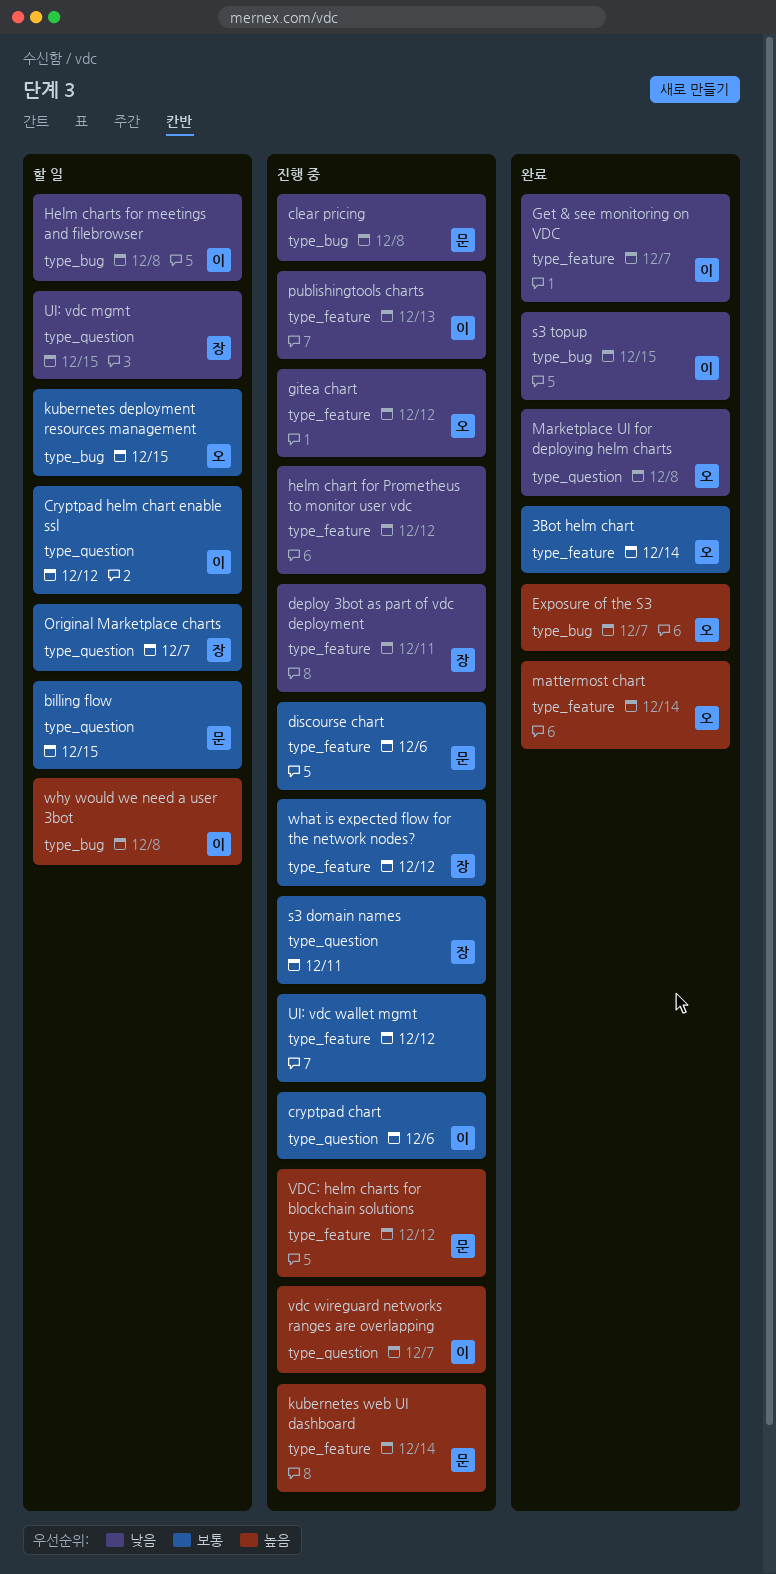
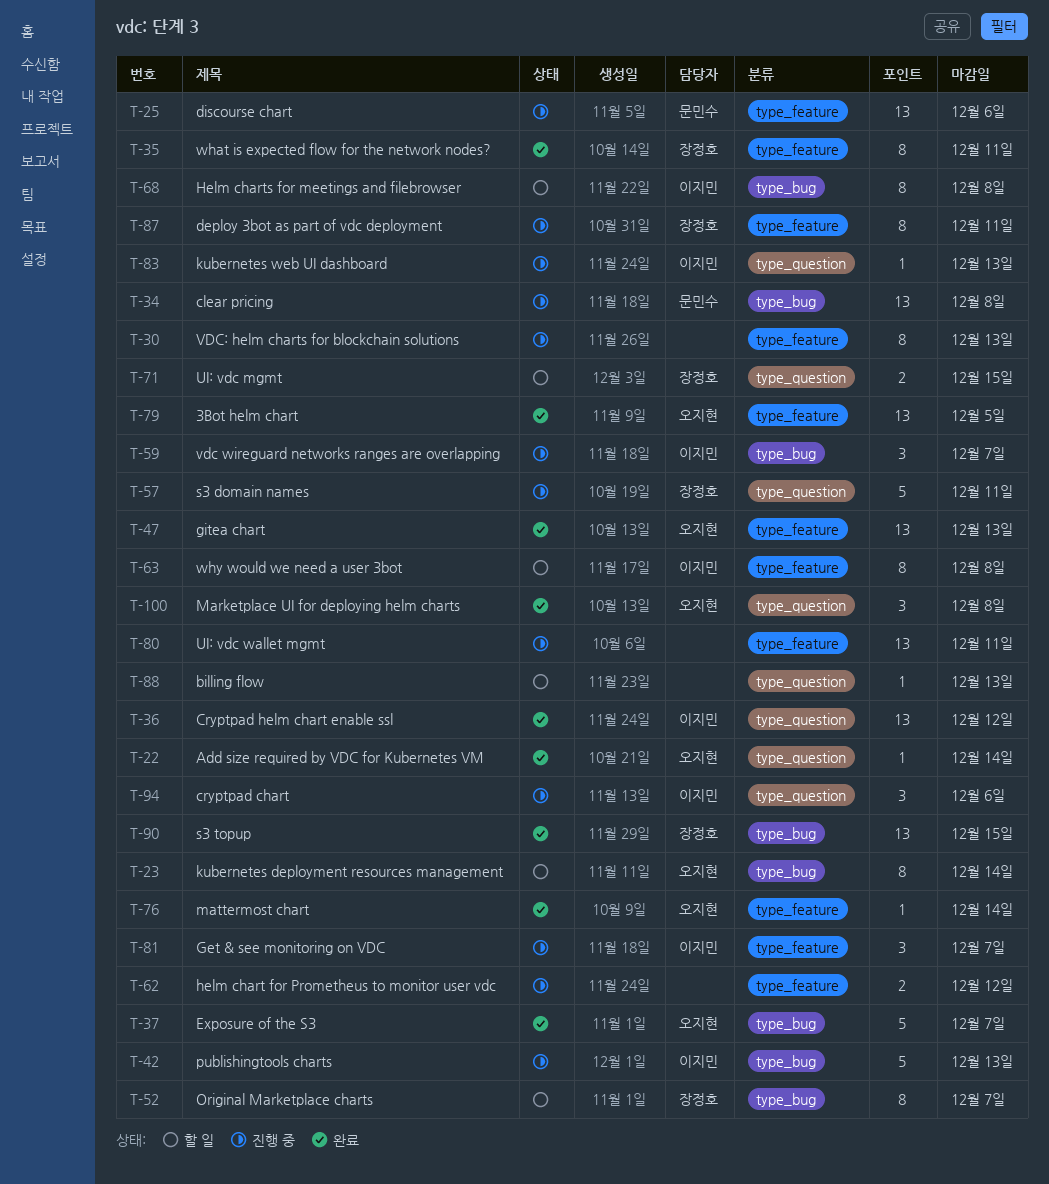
3Bot helm chart, due: Dec 14 -> Dec 5
Add size required by VDC for Kubernetes VM: none -> present
billing flow, owner: 문민수 -> none
billing flow, due: Dec 15 -> Dec 13
Cryptpad helm chart enable ssl, status: 할 일 -> 완료
Get & see monitoring on VDC, status: 완료 -> 진행 중
gitea chart, status: 진행 중 -> 완료
gitea chart, due: Dec 12 -> Dec 13
kubernetes deployment resources management, due: Dec 15 -> Dec 14
kubernetes web UI dashboard, owner: 문민수 -> 이지민
kubernetes web UI dashboard, label: type_feature -> type_question
kubernetes web UI dashboard, due: Dec 14 -> Dec 13
Original Marketplace charts, label: type_question -> type_bug
publishingtools charts, label: type_feature -> type_bug
s3 topup, owner: 이지민 -> 장정호
UI: vdc wallet mgmt, due: Dec 12 -> Dec 11
vdc wireguard networks ranges are overlapping, label: type_question -> type_bug
VDC: helm charts for blockchain solutions, owner: 문민수 -> none
VDC: helm charts for blockchain solutions, due: Dec 12 -> Dec 13
what is expected flow for the network nodes?, status: 진행 중 -> 완료
what is expected flow for the network nodes?, due: Dec 12 -> Dec 11
why would we need a user 3bot, label: type_bug -> type_feature

